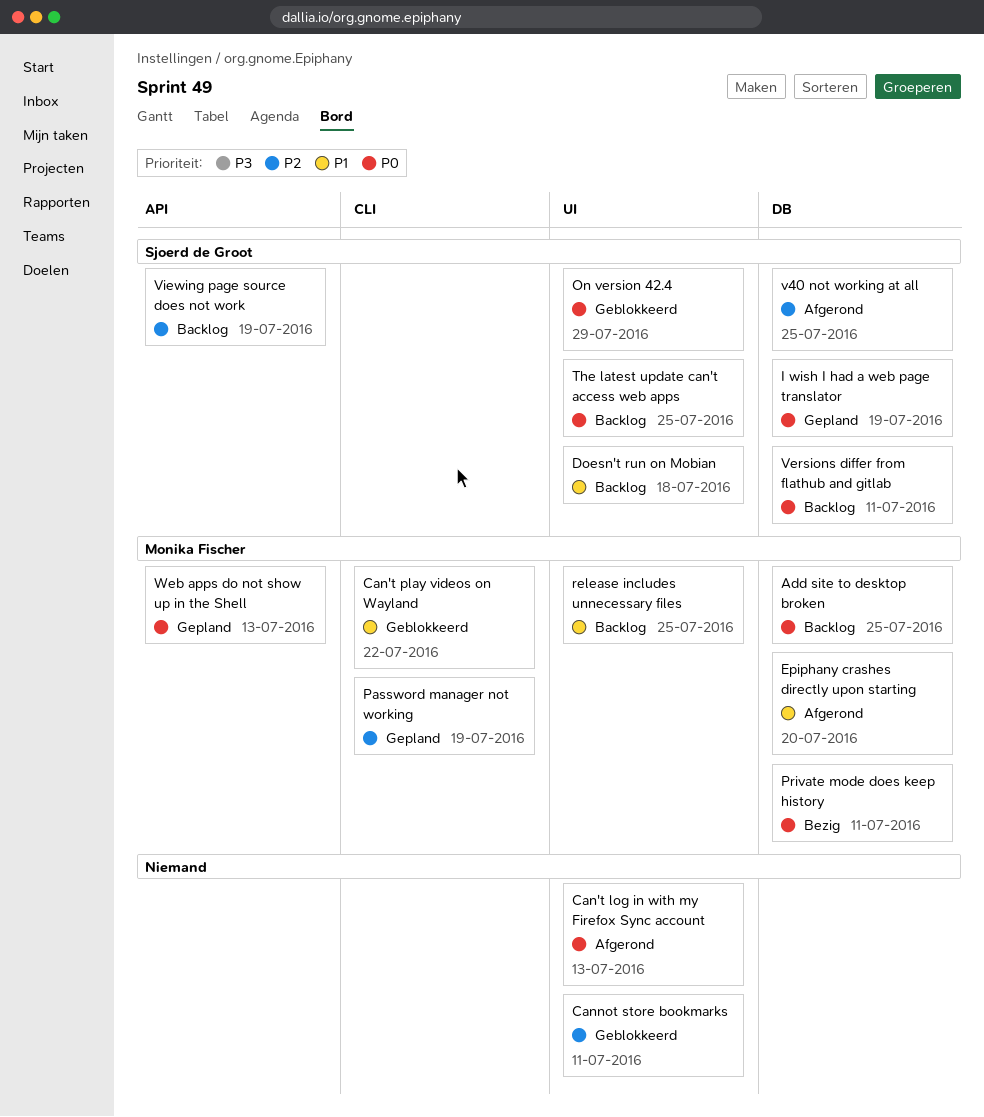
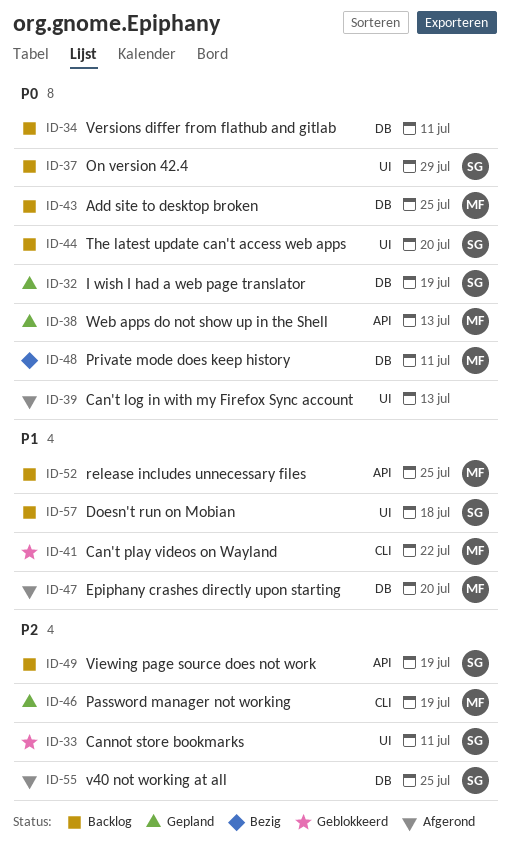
Cannot store bookmarks, owner: none -> Sjoerd de Groot
On version 42.4, status: Geblokkeerd -> Backlog
release includes unnecessary files, label: UI -> API
The latest update can't access web apps, due: Jul 25 -> Jul 20
Versions differ from flathub and gitlab, owner: Sjoerd de Groot -> none

